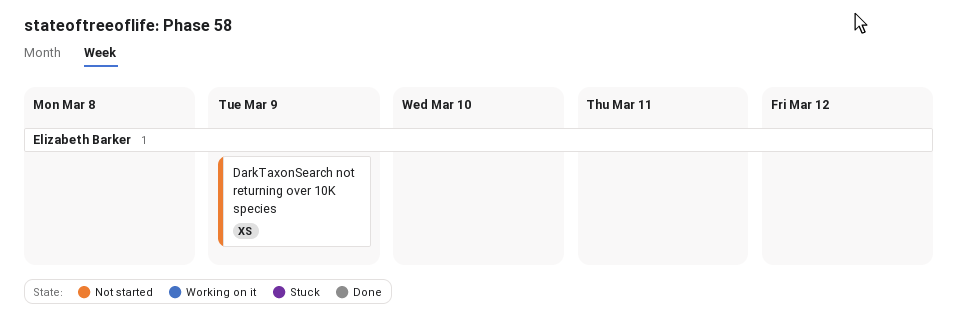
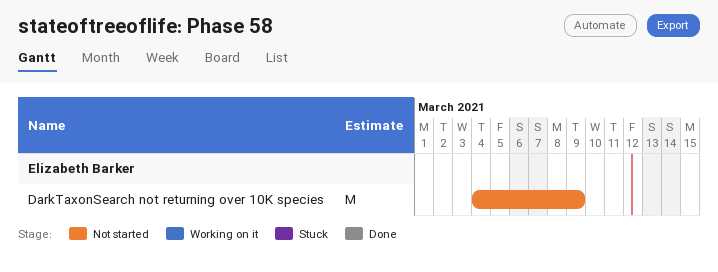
DarkTaxonSearch not returning over 10K species, estimate: XS -> M

